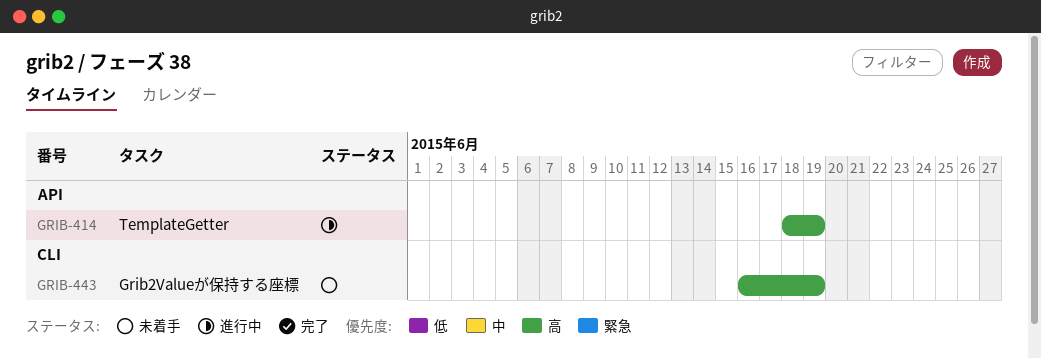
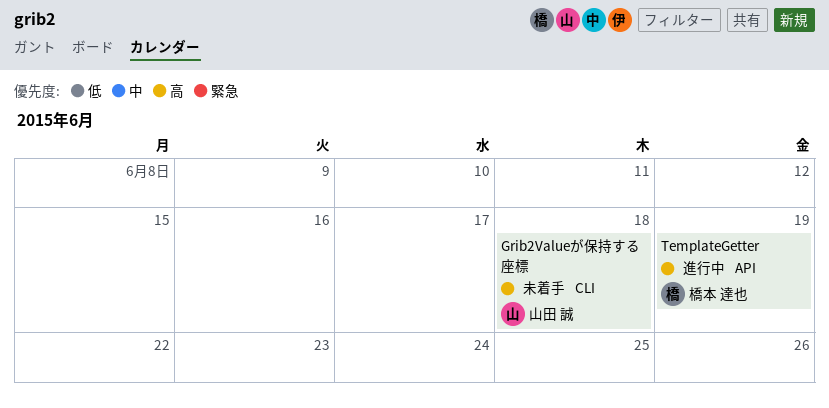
Grib2Valueが保持する座標, due: Jun 19 -> Jun 18

